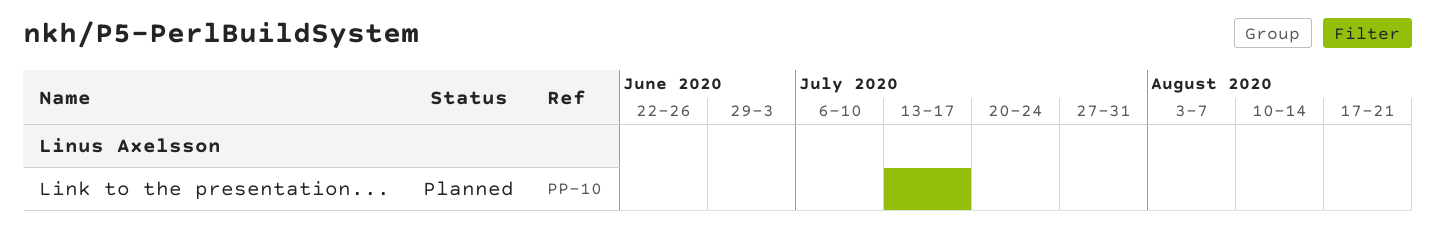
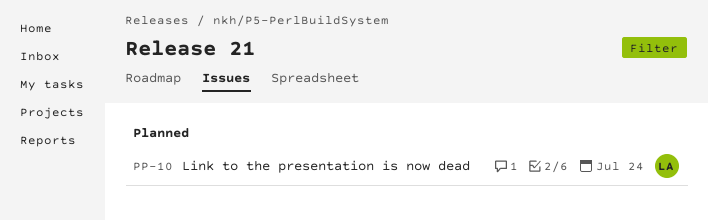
PP-10, due: Jul 17 -> Jul 24

